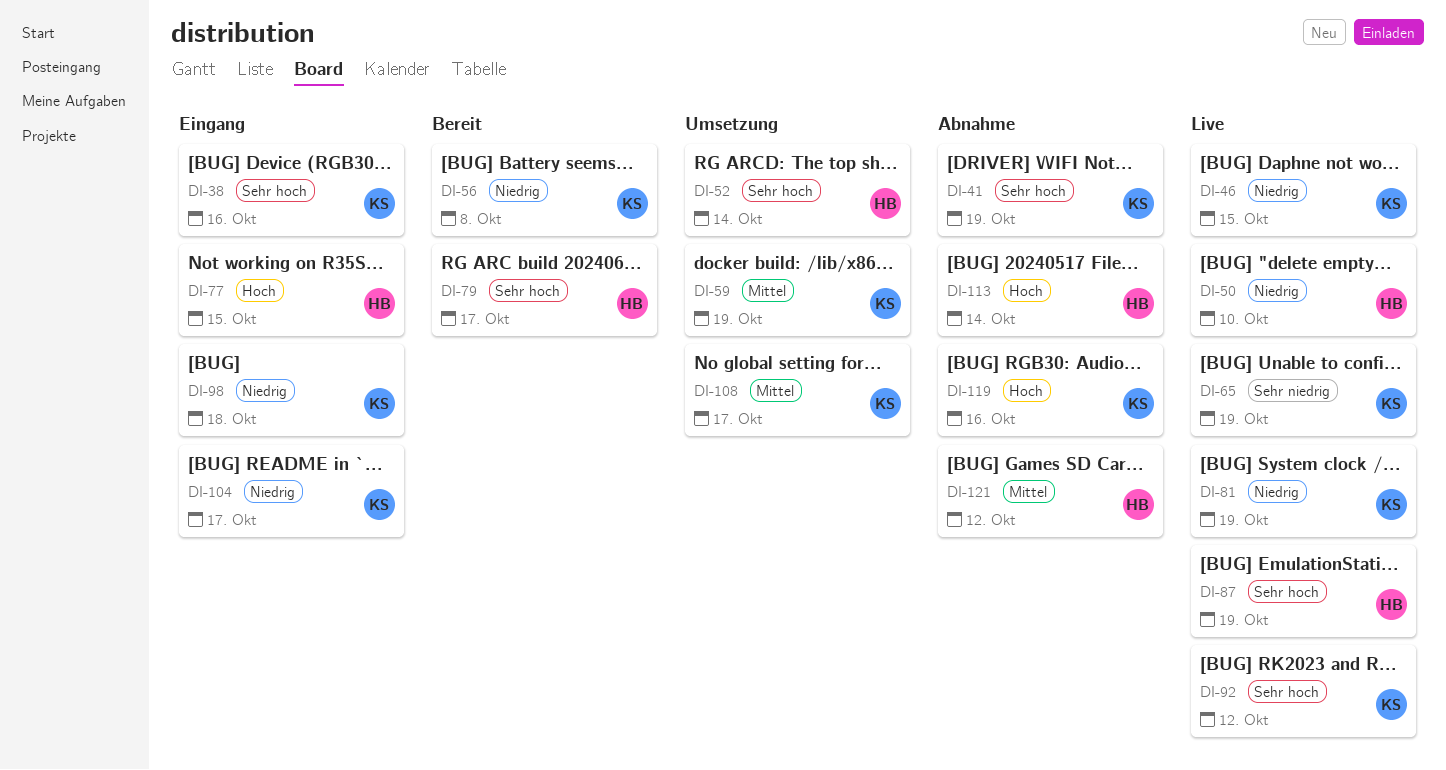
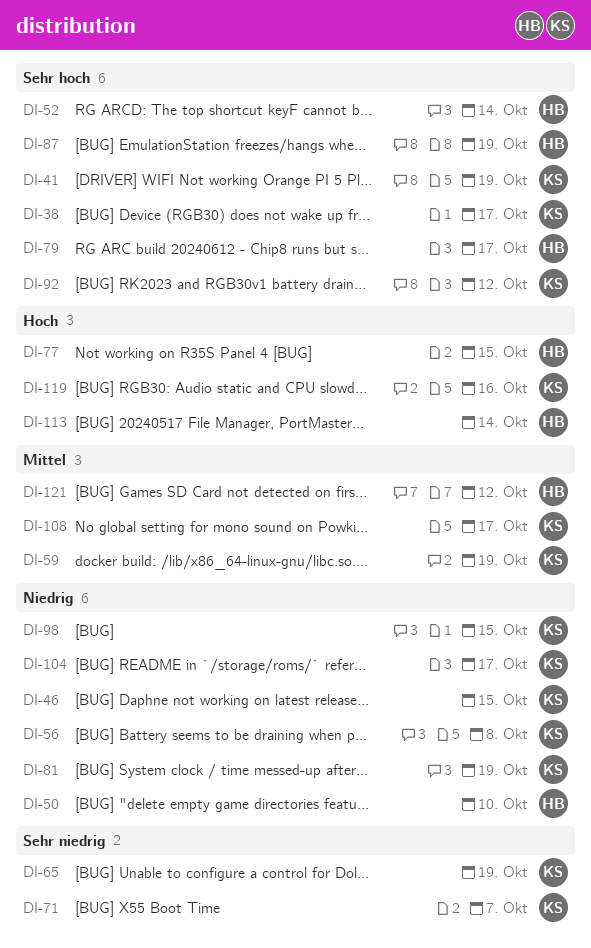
DI-38, due: Oct 16 -> Oct 17
DI-71: none -> present
DI-98, due: Oct 18 -> Oct 15

